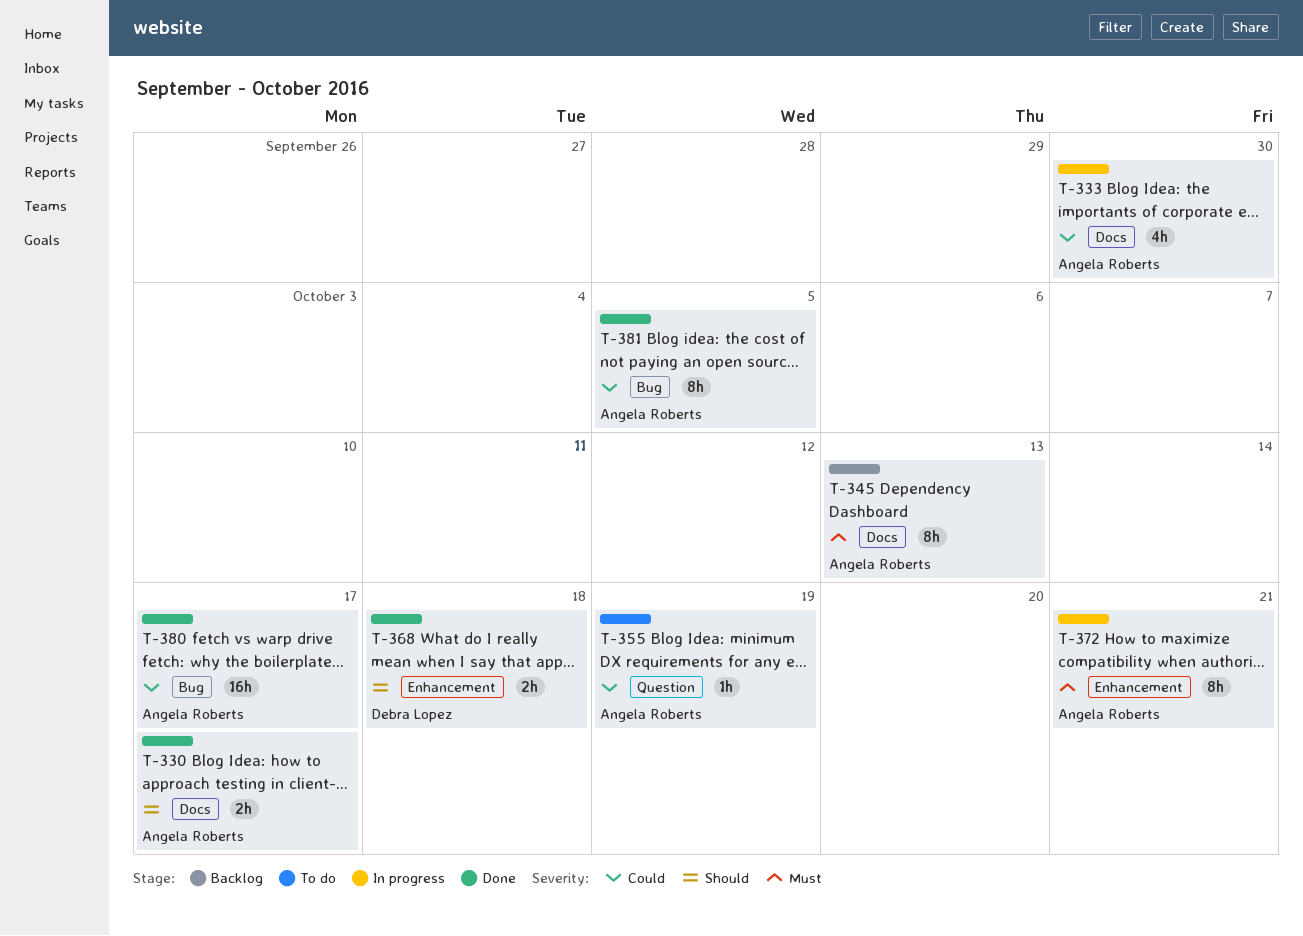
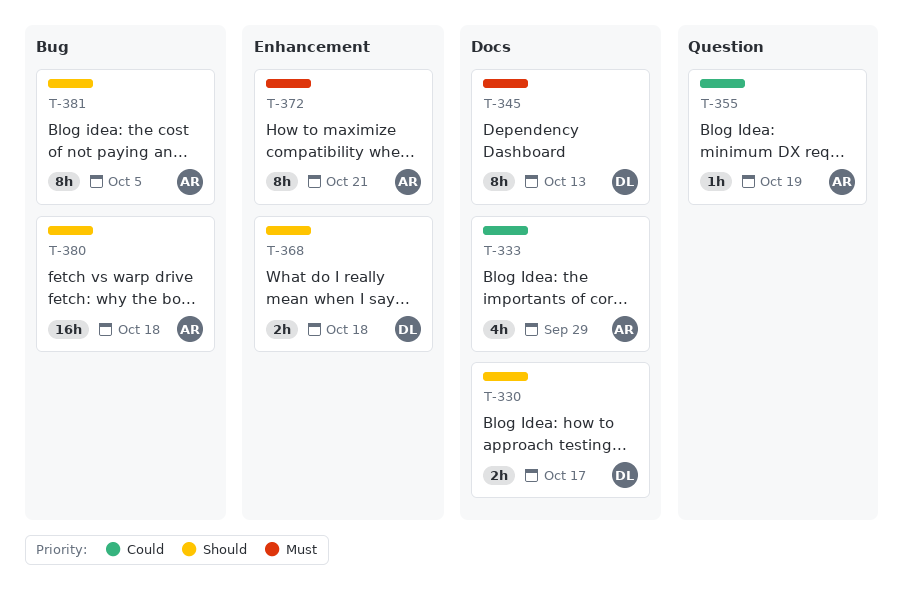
T-330, owner: Angela Roberts -> Debra Lopez
T-333, due: Sep 30 -> Sep 29
T-345, owner: Angela Roberts -> Debra Lopez
T-380, priority: Could -> Should
T-380, due: Oct 17 -> Oct 18
T-381, priority: Could -> Should

